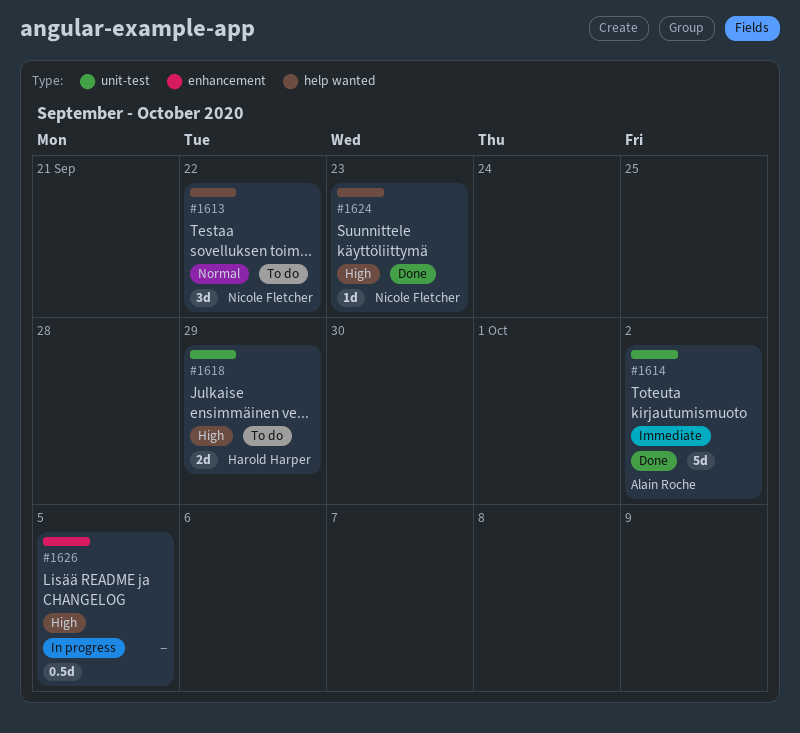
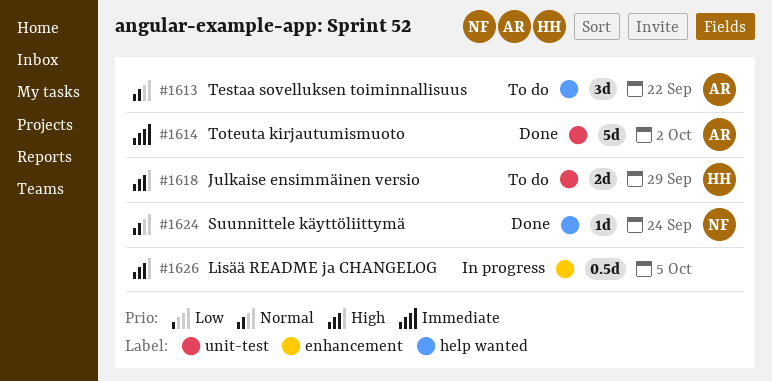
#1613, owner: Nicole Fletcher -> Alain Roche
#1624, priority: High -> Normal
#1624, due: Sep 23 -> Sep 24

